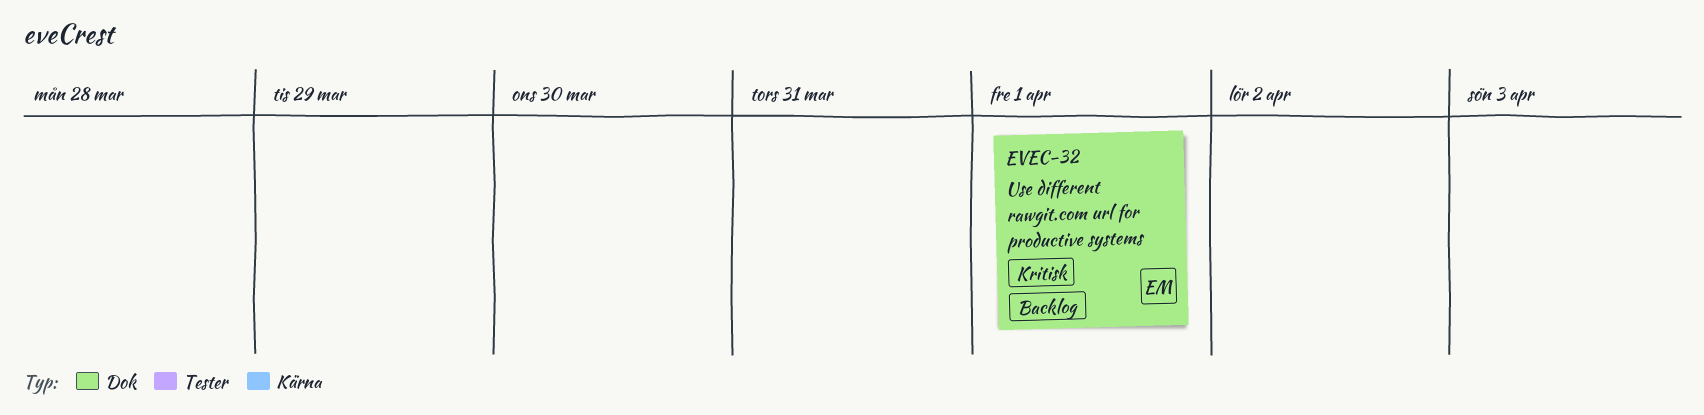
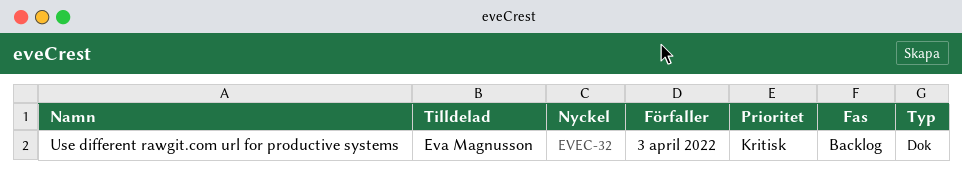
EVEC-32, due: Apr 1 -> Apr 3

